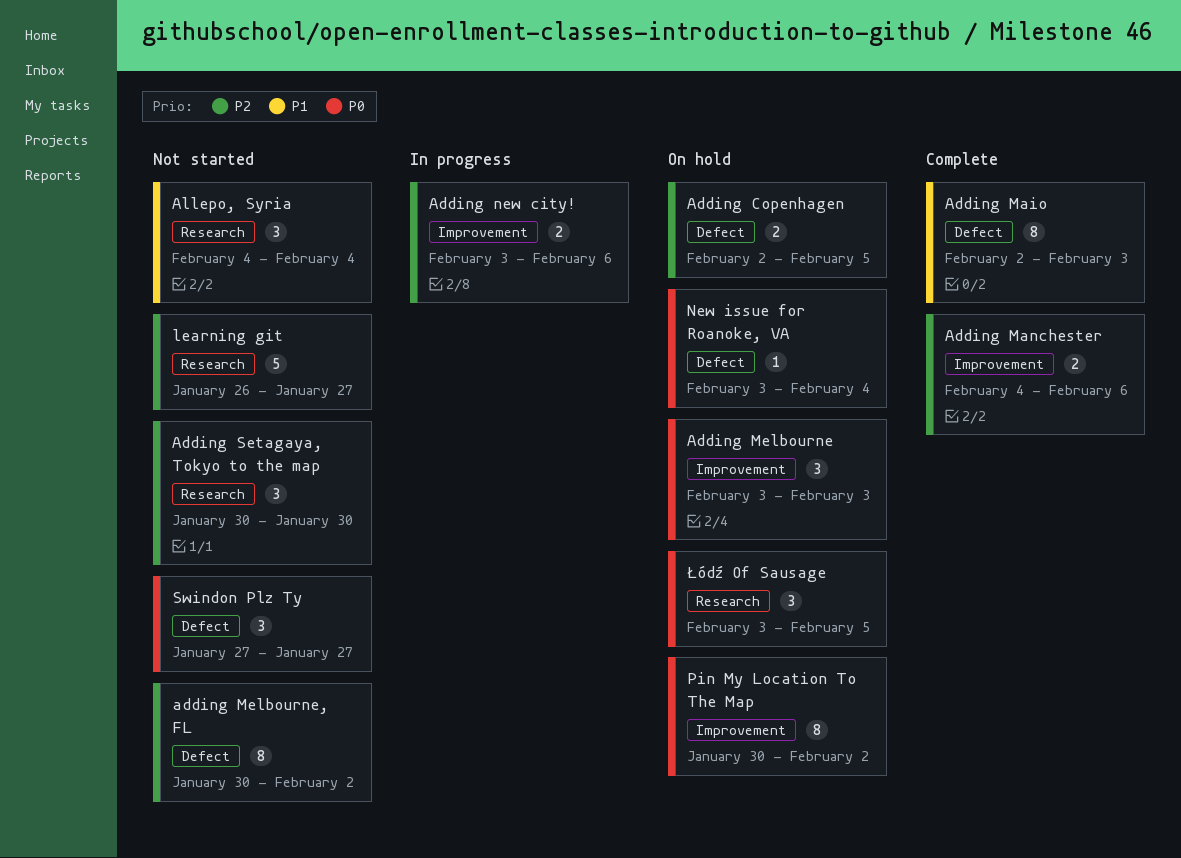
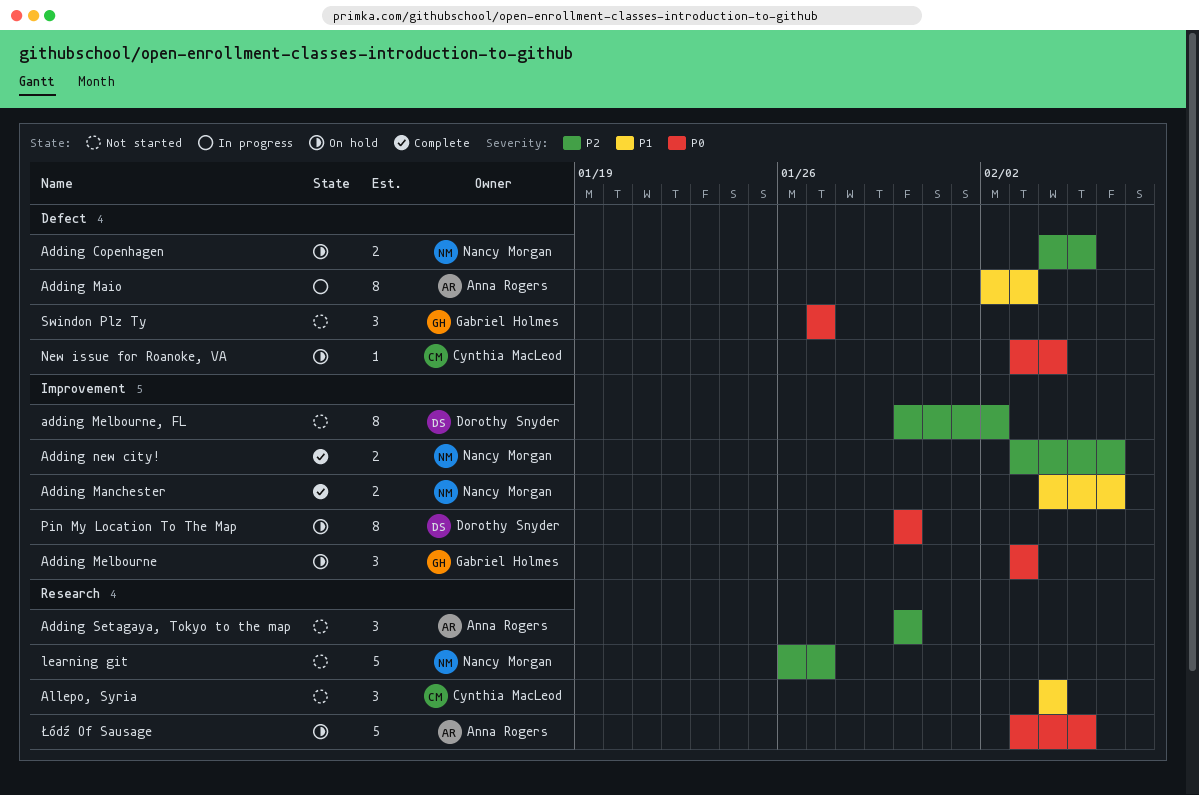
Adding Copenhagen, start: Feb 2 -> Feb 4
Adding Maio, status: Complete -> In progress
Adding Manchester, priority: P2 -> P1
adding Melbourne, FL, label: Defect -> Improvement
Adding new city!, status: In progress -> Complete
Pin My Location To The Map, due: Feb 2 -> Jan 30
Łódź Of Sausage, estimate: 3 -> 5

